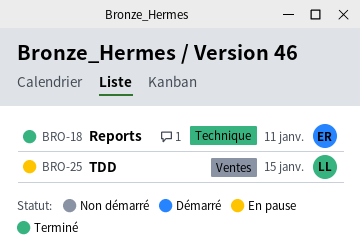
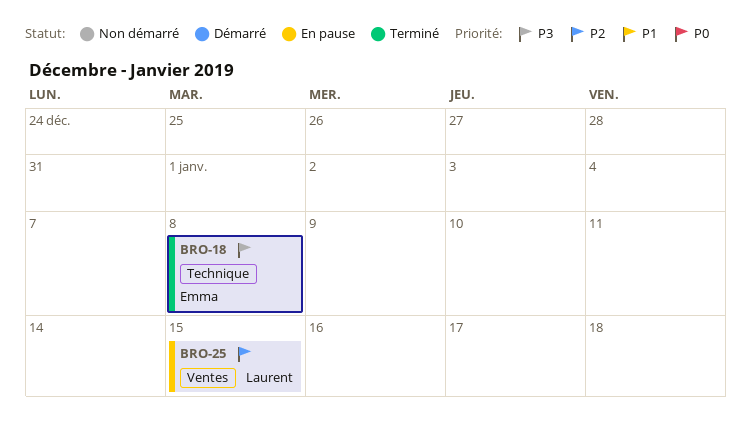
BRO-18, due: Jan 11 -> Jan 8

